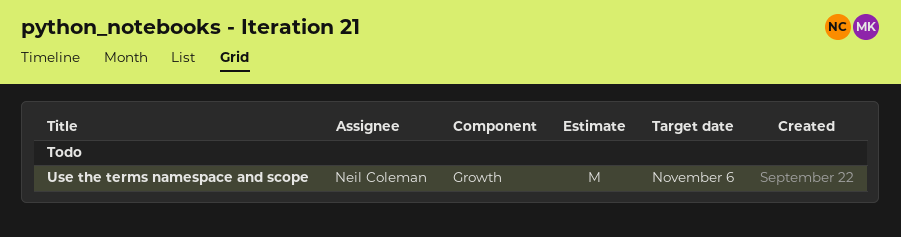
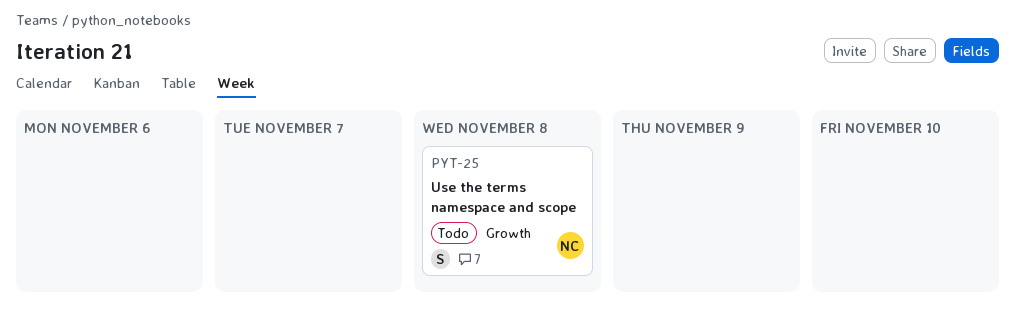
Use the terms namespace and scope, estimate: M -> S
Use the terms namespace and scope, due: Nov 6 -> Nov 8

